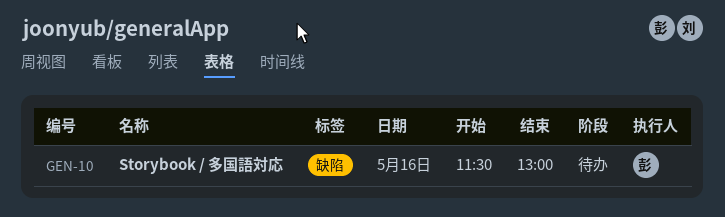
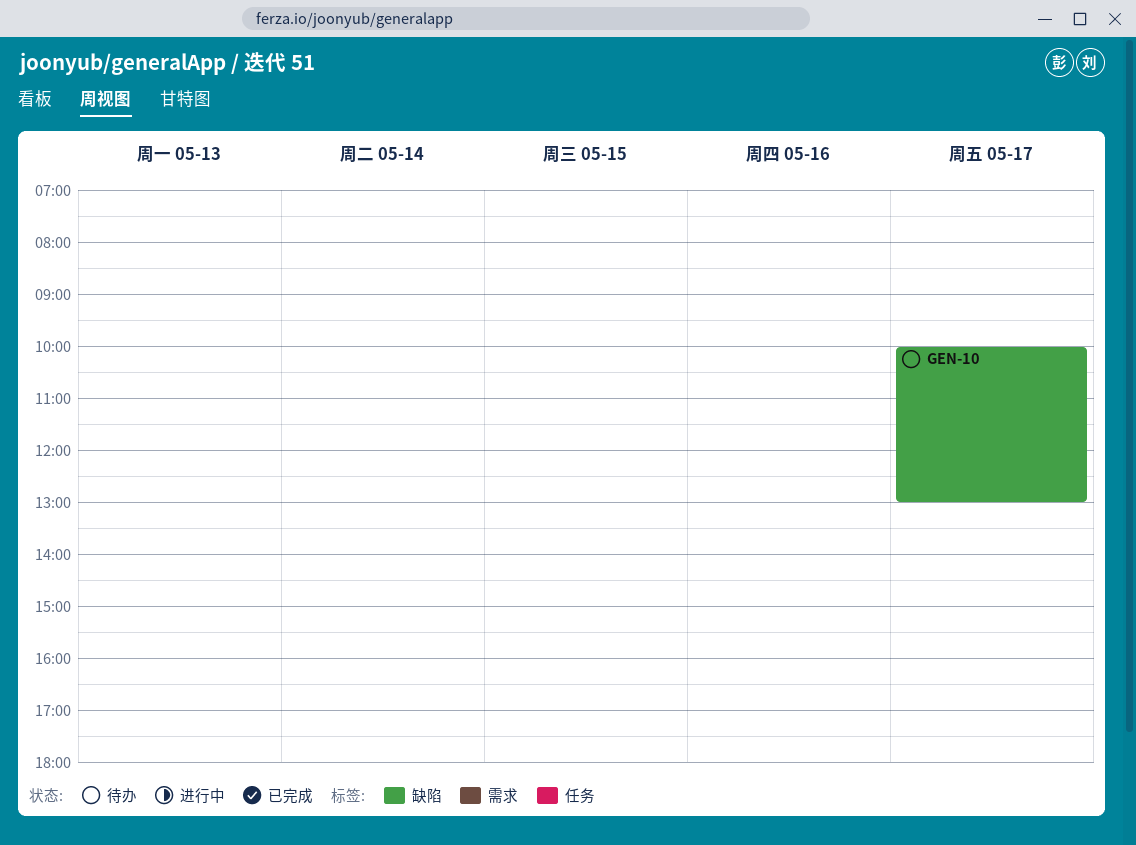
GEN-10, day: May 16 -> May 17
GEN-10, begins: 11:30 -> 10:00

